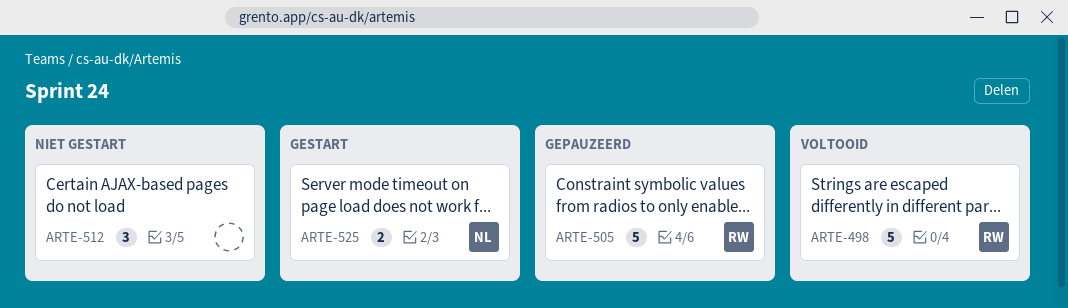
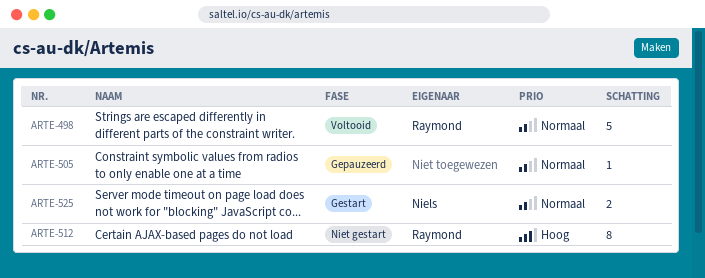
ARTE-505, owner: Raymond -> none
ARTE-505, estimate: 5 -> 1
ARTE-512, owner: none -> Raymond
ARTE-512, estimate: 3 -> 8

